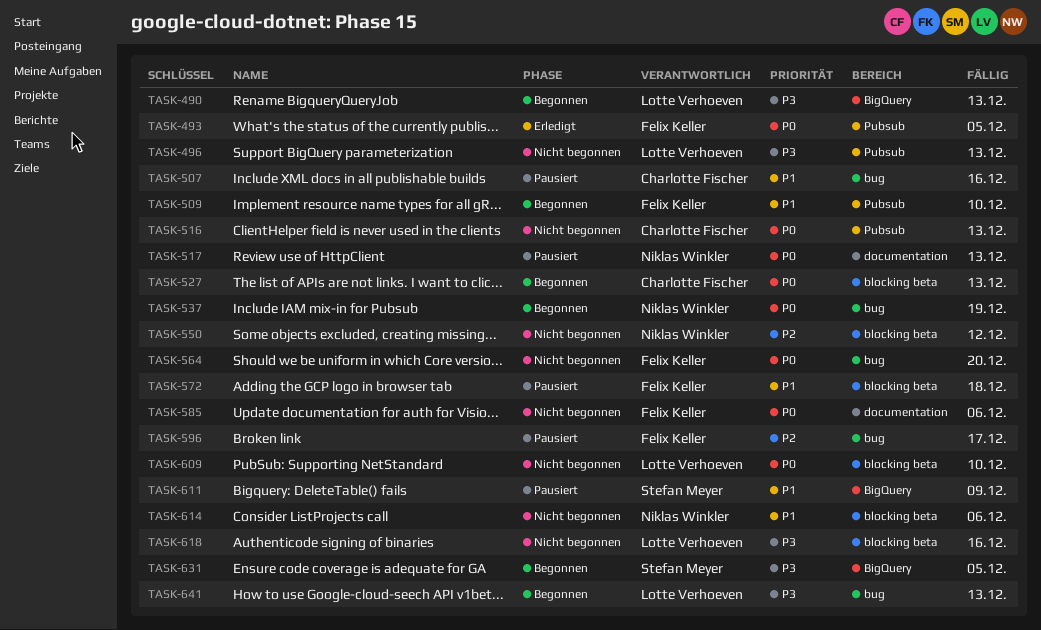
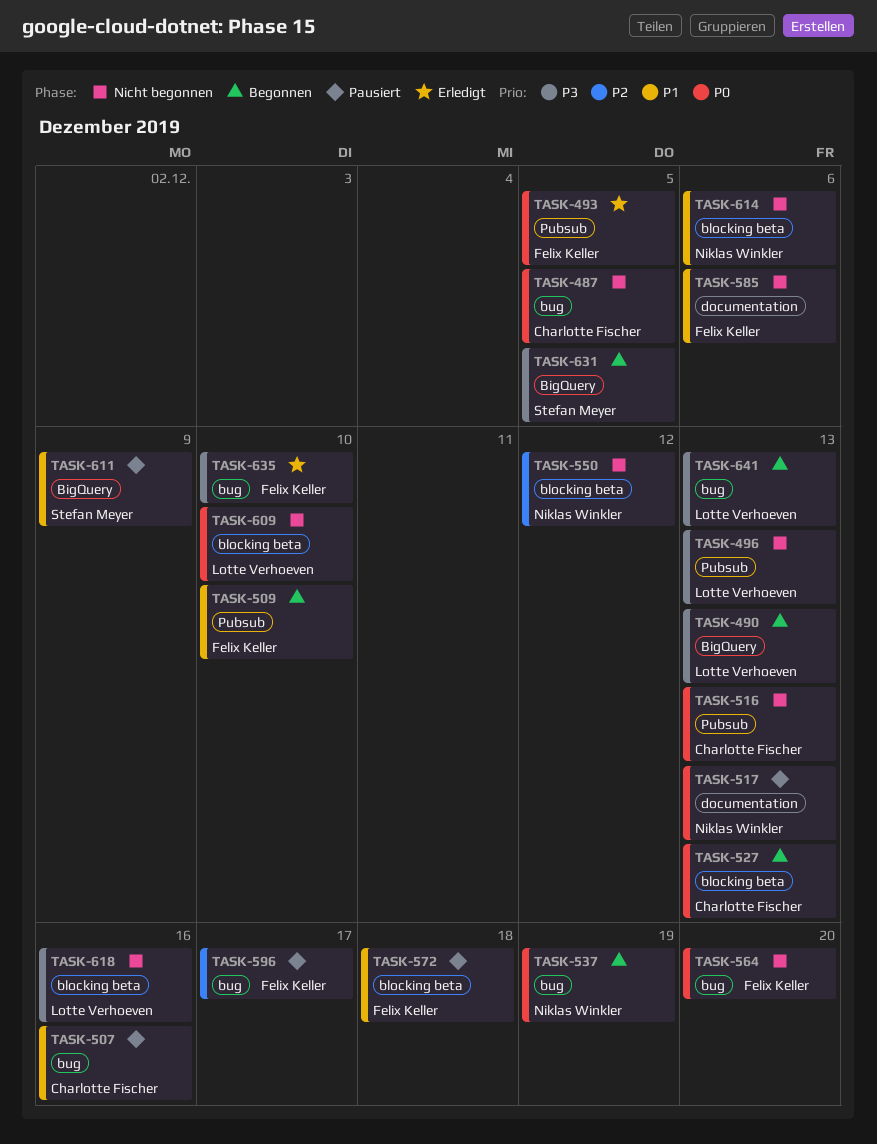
TASK-487: none -> present
TASK-585, priority: P0 -> P1
TASK-635: none -> present

